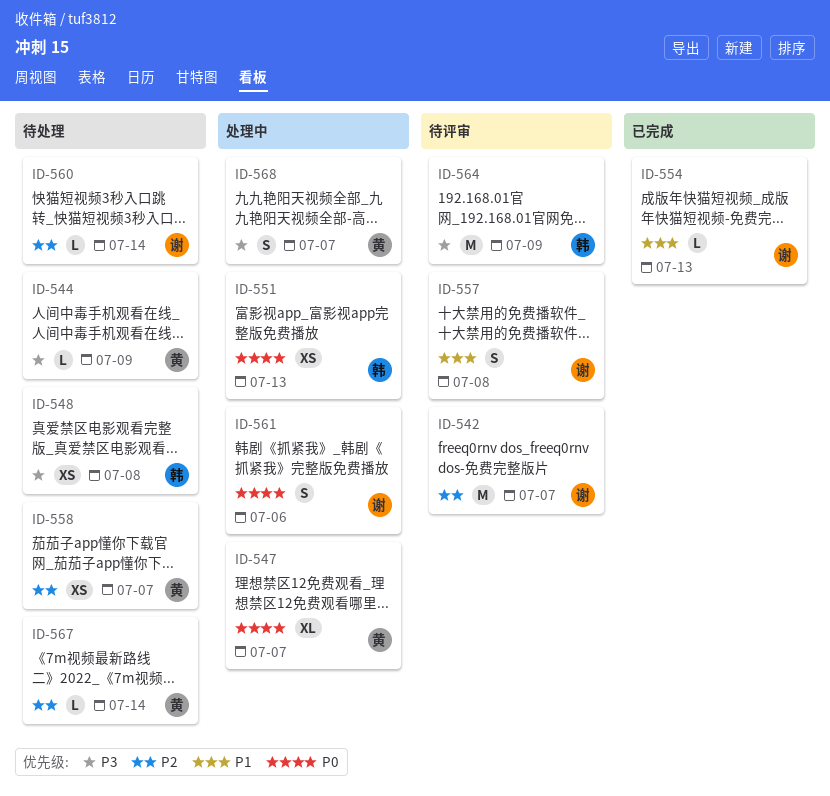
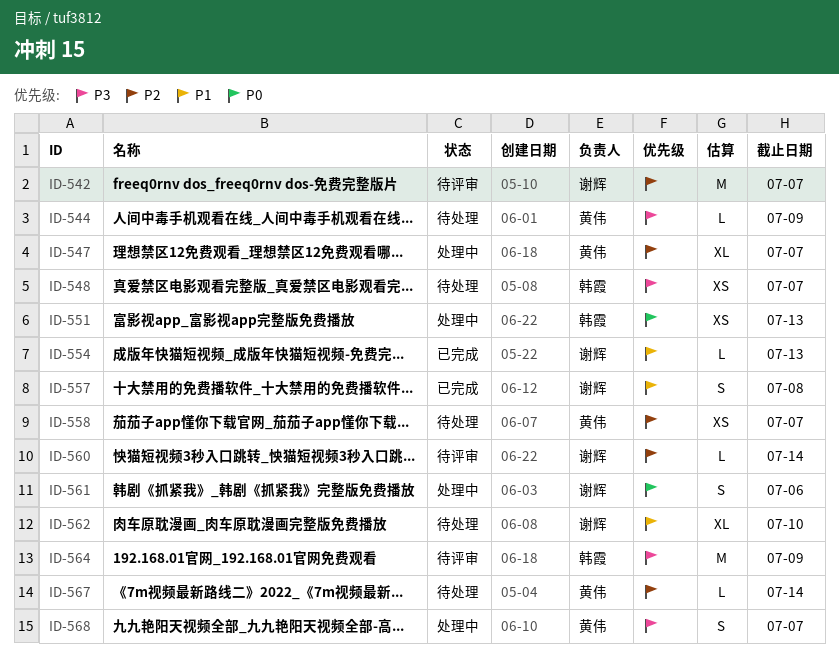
ID-547, priority: P0 -> P2
ID-548, due: Jul 8 -> Jul 7
ID-557, status: 待评审 -> 已完成
ID-560, status: 待处理 -> 待评审
ID-562: none -> present

